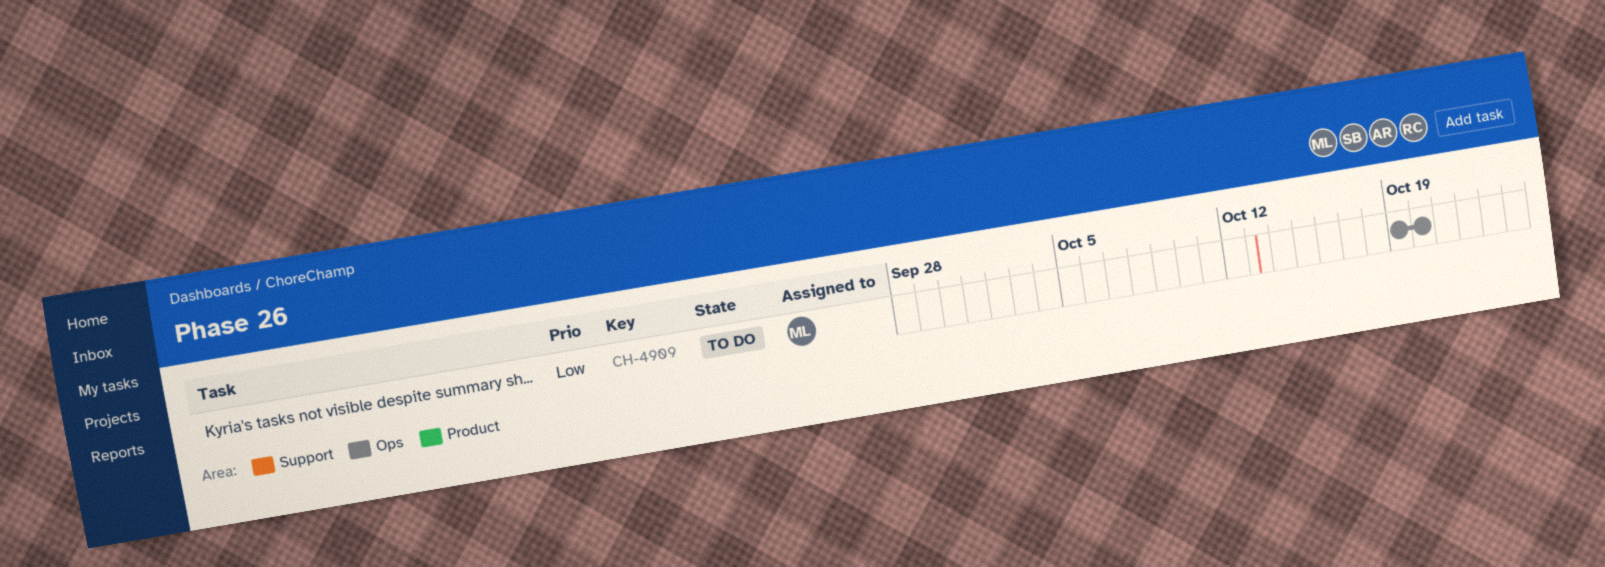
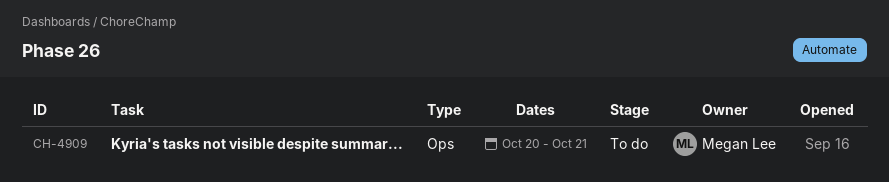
CH-4909, start: Oct 19 -> Oct 20
CH-4909, due: Oct 20 -> Oct 21

